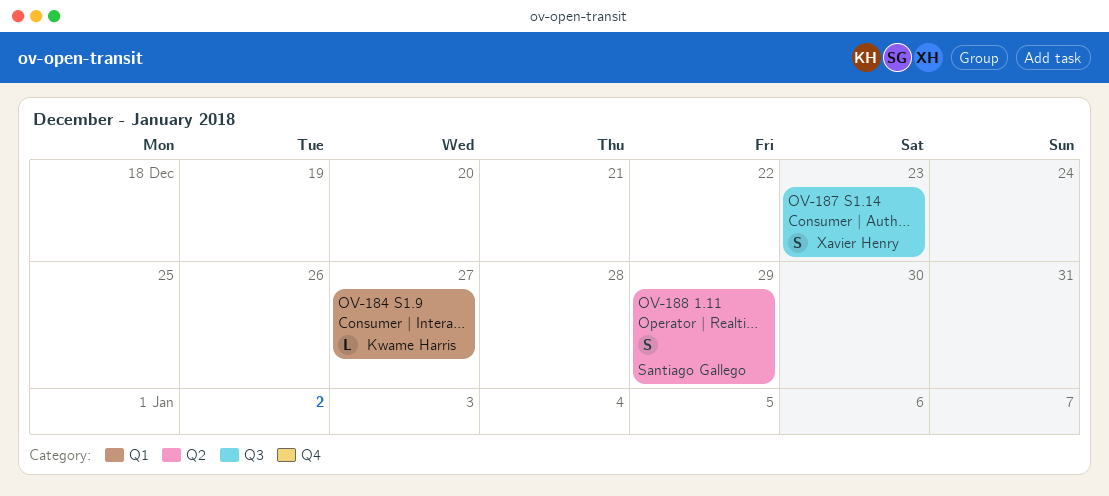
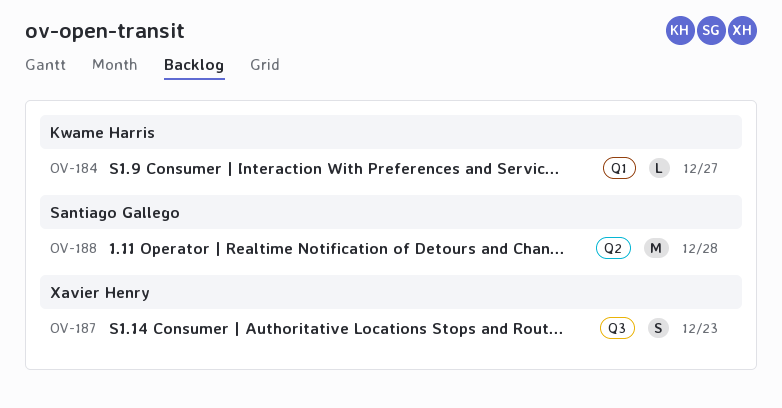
OV-188, estimate: S -> M
OV-188, due: Dec 29 -> Dec 28

